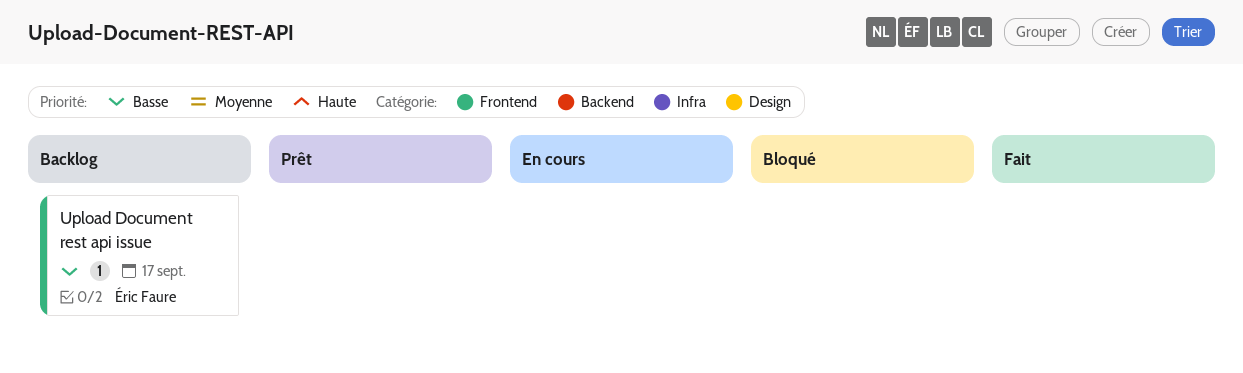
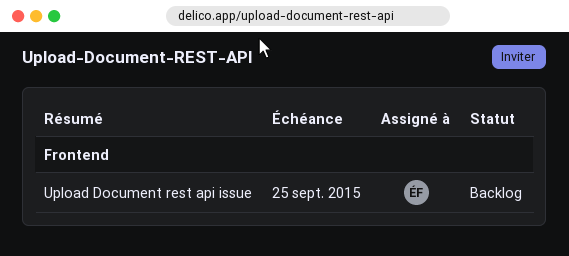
Upload Document rest api issue, due: Sep 17 -> Sep 25

